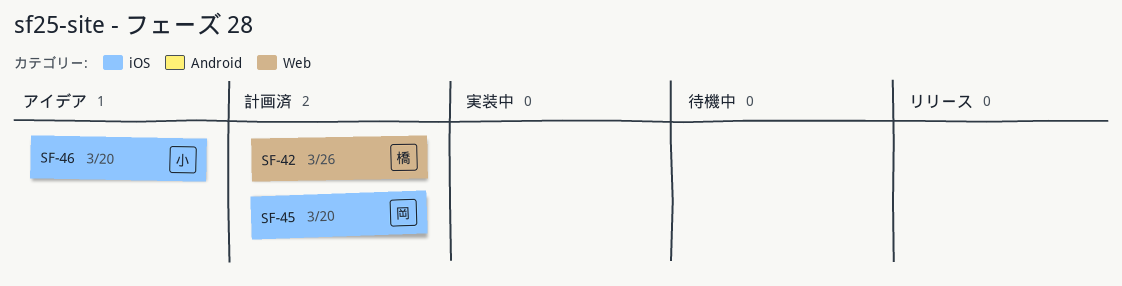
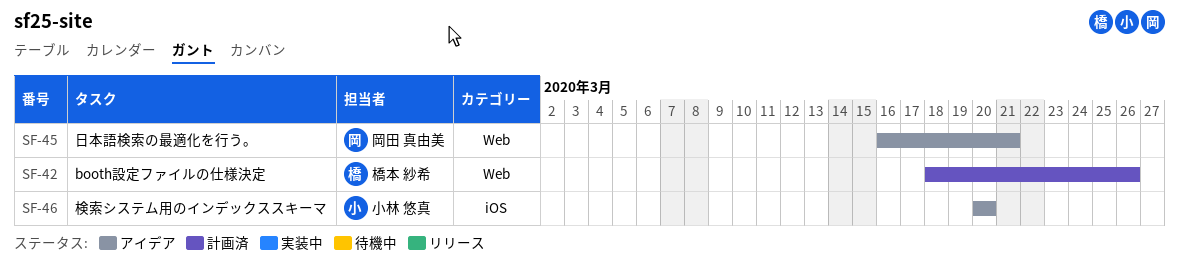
SF-45, status: 計画済 -> アイデア
SF-45, label: iOS -> Web
SF-45, due: Mar 20 -> Mar 21

